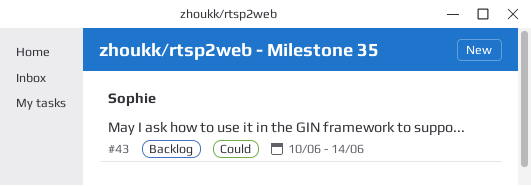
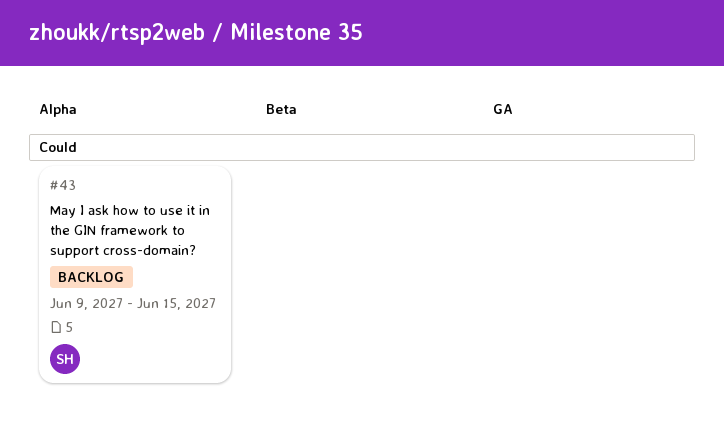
#43, start: Jun 10 -> Jun 9
#43, due: Jun 14 -> Jun 15

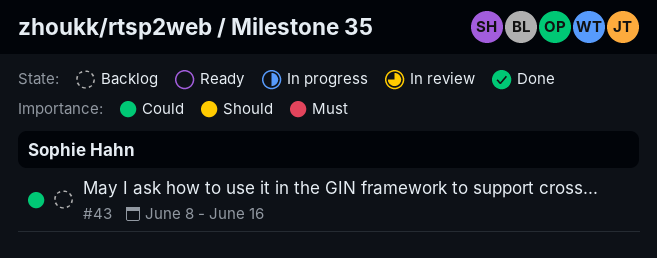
#43, start: Jun 9 -> Jun 8
#43, due: Jun 15 -> Jun 16

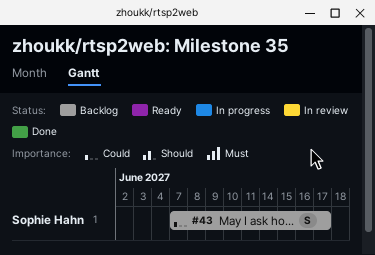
#43, start: Jun 8 -> Jun 7
#43, due: Jun 16 -> Jun 17

